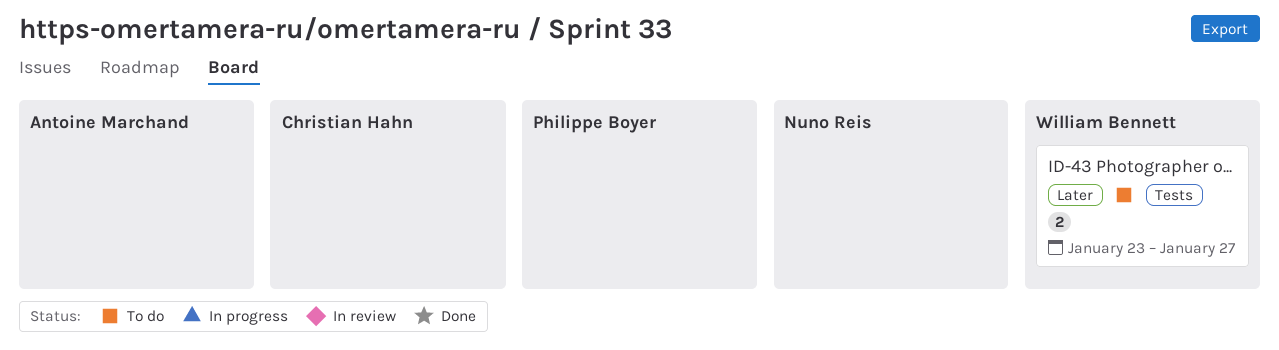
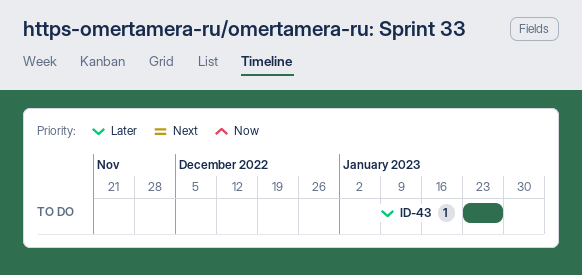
ID-43, estimate: 2 -> 1

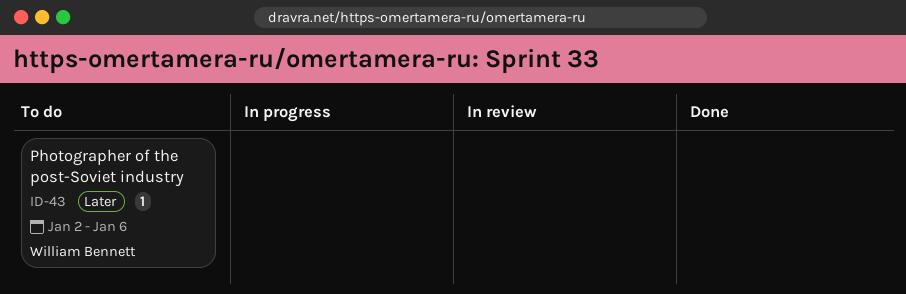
ID-43, start: Jan 23 -> Jan 2
ID-43, due: Jan 27 -> Jan 6

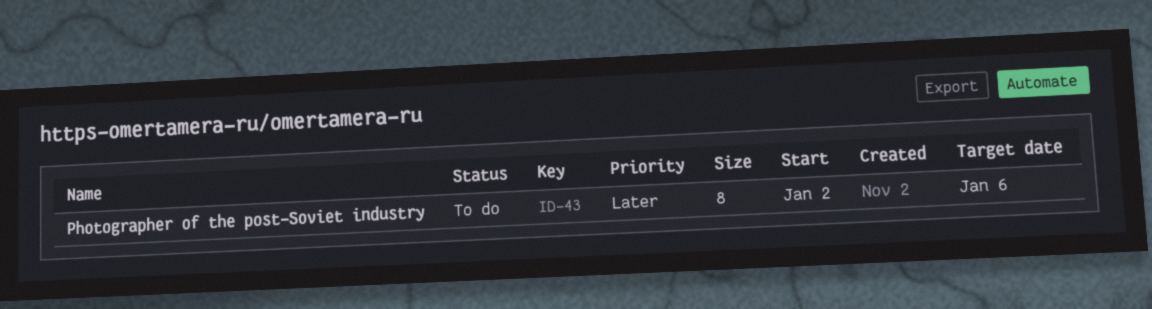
ID-43, estimate: 1 -> 8

